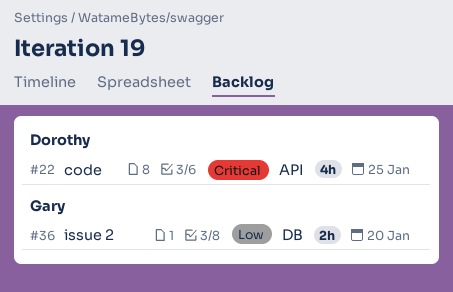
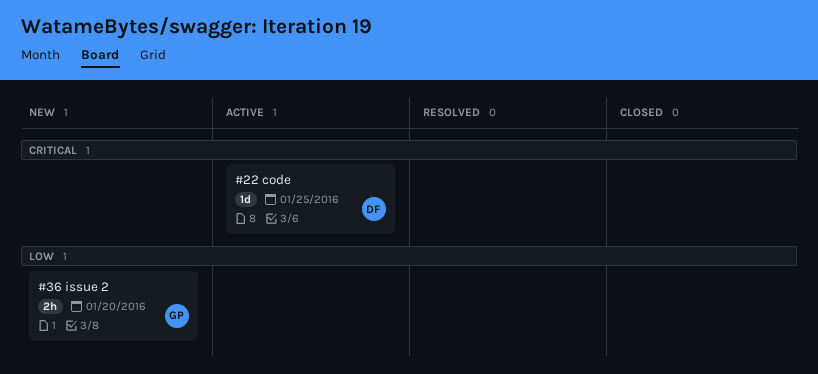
#22, estimate: 4h -> 1d

